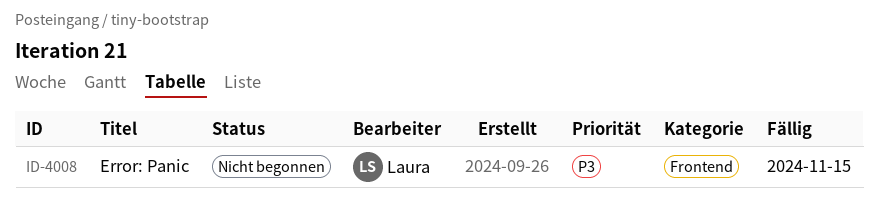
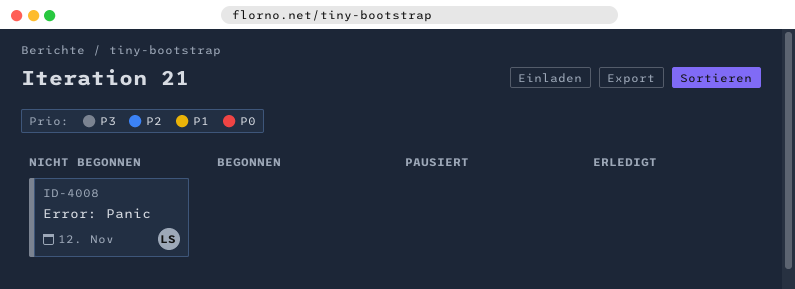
ID-4008, due: Nov 15 -> Nov 12

